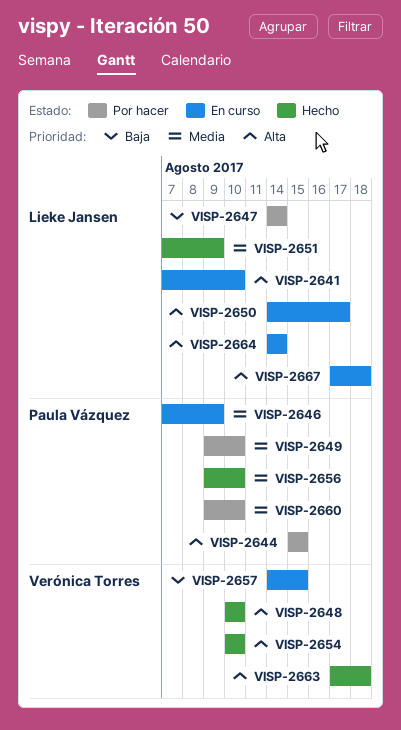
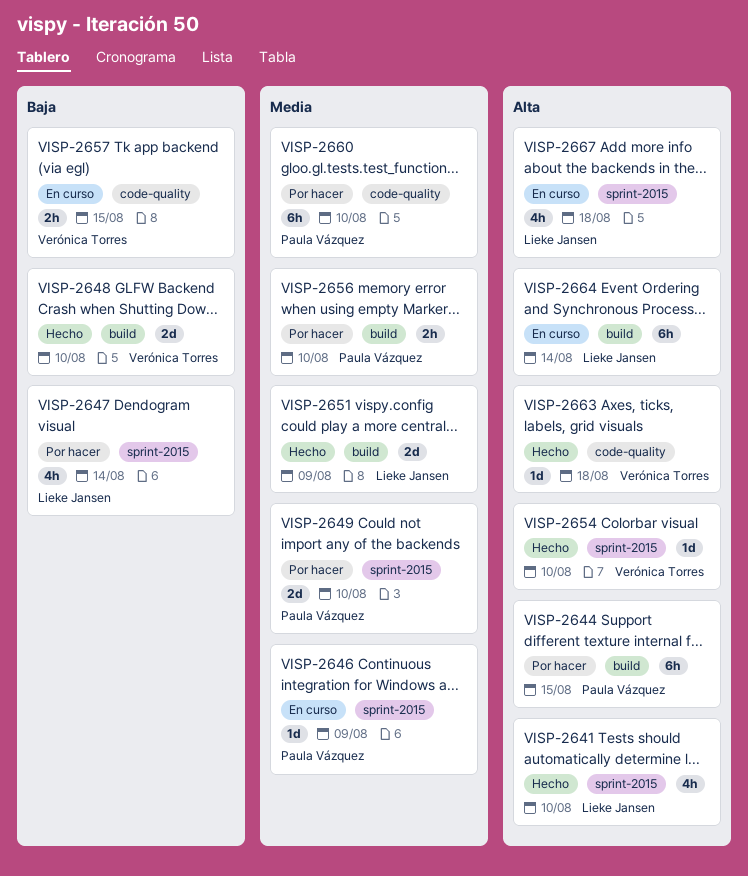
VISP-2641, status: En curso -> Hecho
VISP-2648, priority: Alta -> Baja
VISP-2650: present -> none
VISP-2656, status: Hecho -> Por hacer

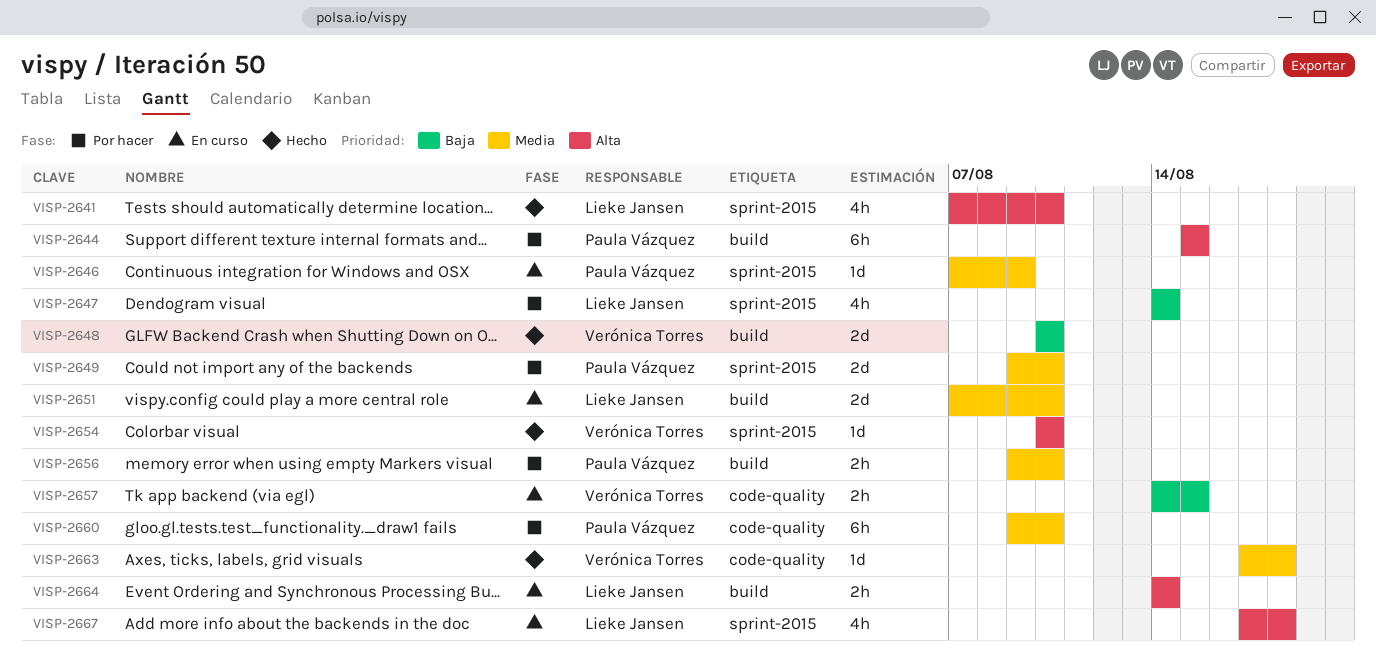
VISP-2651, status: Hecho -> En curso
VISP-2651, due: Aug 9 -> Aug 10
VISP-2663, priority: Alta -> Media
VISP-2664, estimate: 6h -> 2h

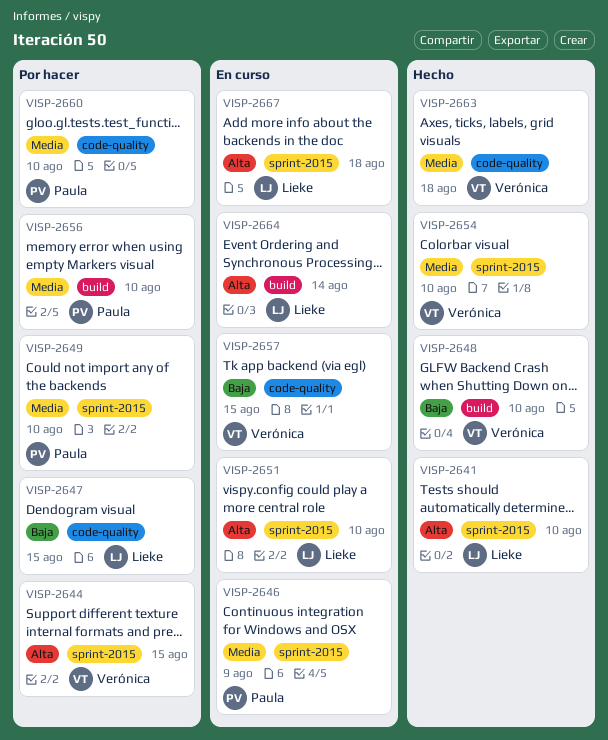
VISP-2644, owner: Paula Vázquez -> Verónica Torres
VISP-2644, label: build -> sprint-2015
VISP-2647, label: sprint-2015 -> code-quality
VISP-2647, due: Aug 14 -> Aug 15
VISP-2651, priority: Media -> Alta
VISP-2651, label: build -> sprint-2015
VISP-2654, priority: Alta -> Media

